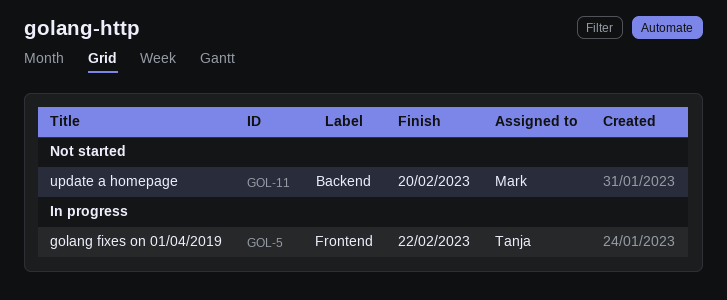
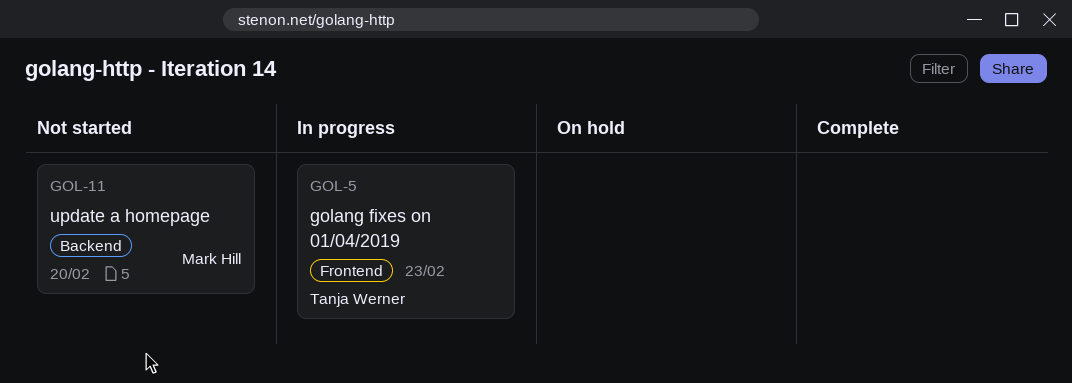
GOL-5, due: Feb 22 -> Feb 23

